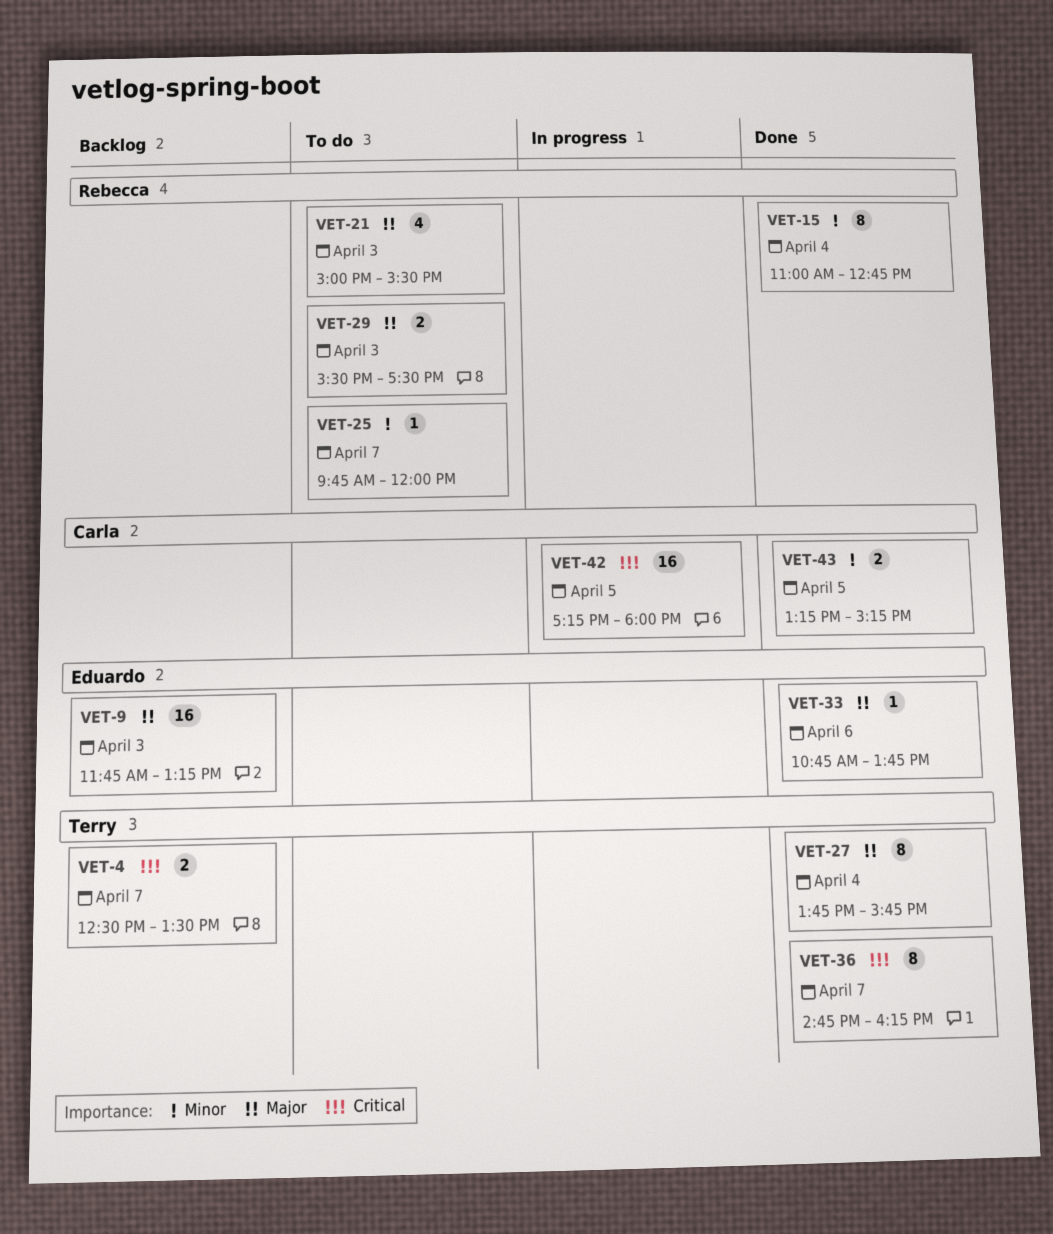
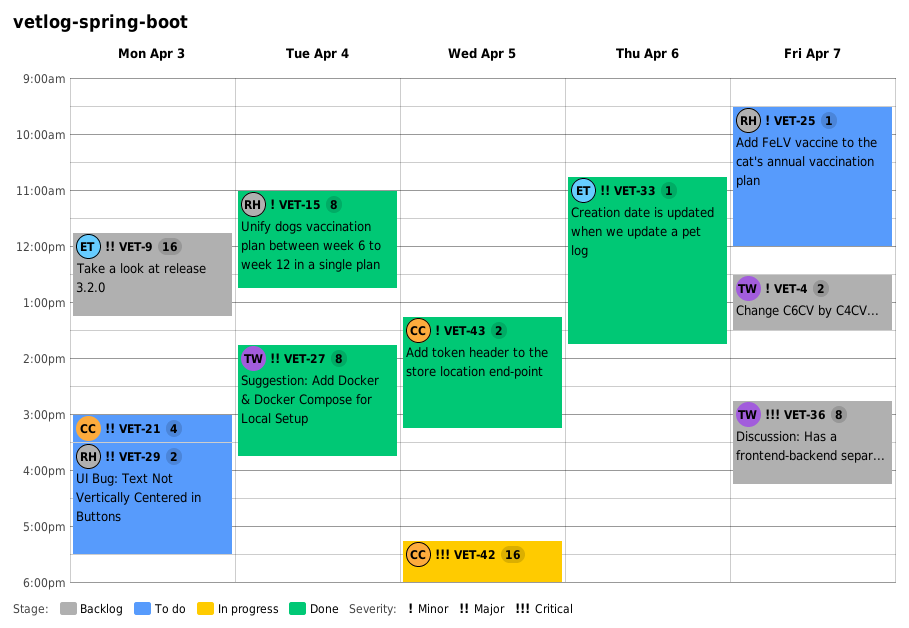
VET-4, priority: Critical -> Minor
VET-21, owner: Rebecca -> Carla
VET-25, begins: 09:45 -> 09:30
VET-36, status: Done -> Backlog

